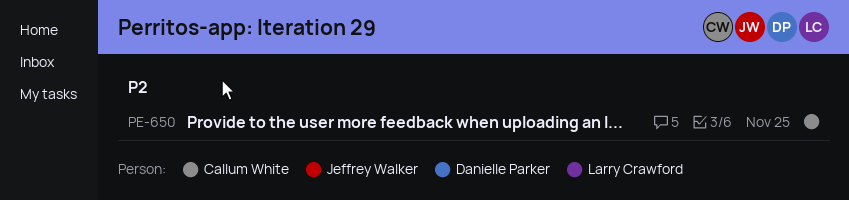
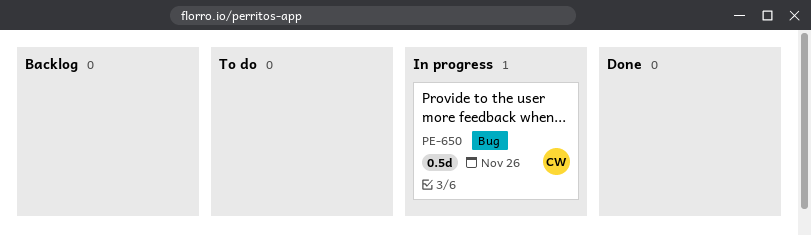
PE-650, due: Nov 25 -> Nov 26

